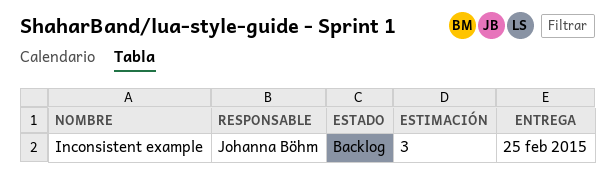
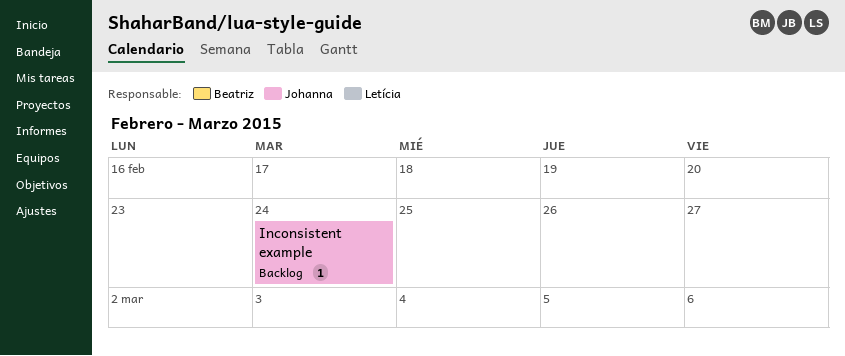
Inconsistent example, estimate: 3 -> 1
Inconsistent example, due: Feb 25 -> Feb 24

